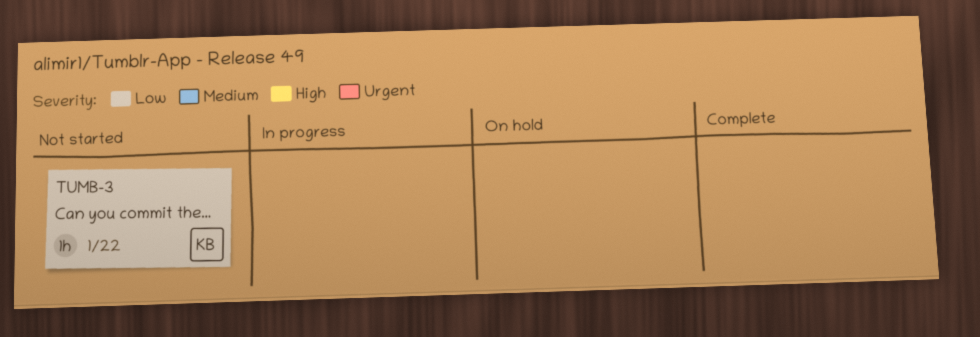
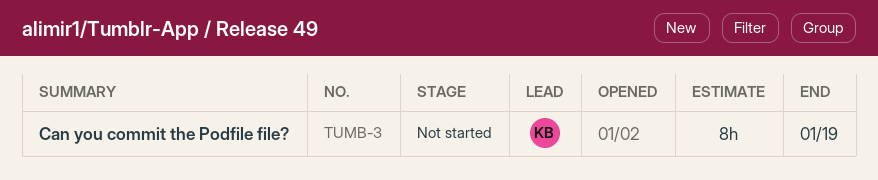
TUMB-3, estimate: 1h -> 8h
TUMB-3, due: Jan 22 -> Jan 19

